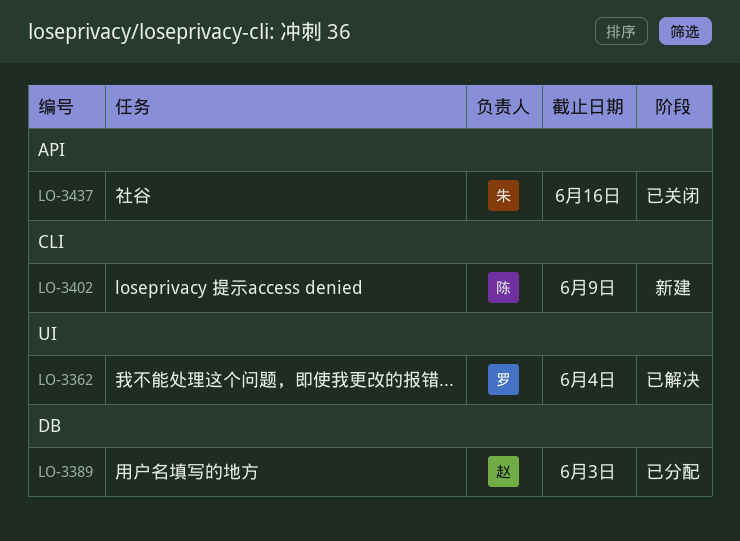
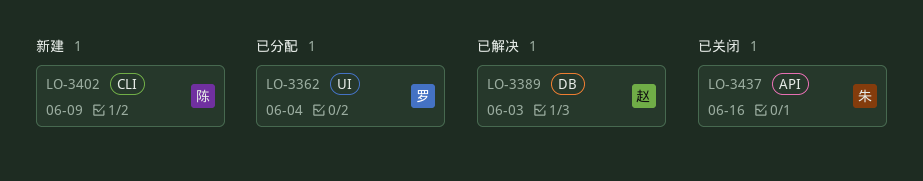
LO-3362, status: 已解决 -> 已分配
LO-3389, status: 已分配 -> 已解决

